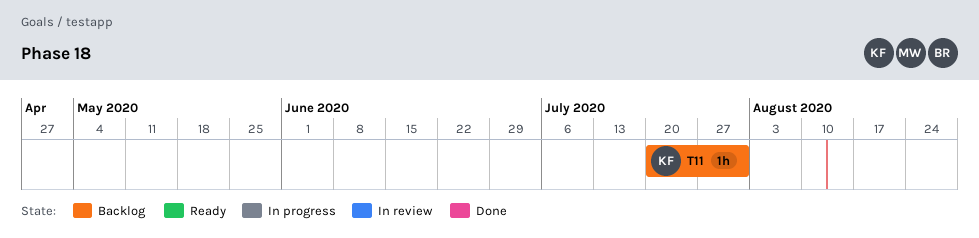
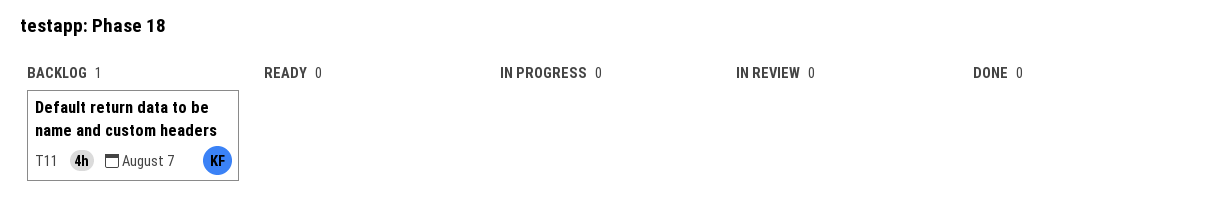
T11, estimate: 1h -> 4h
T11, due: Jul 31 -> Aug 7

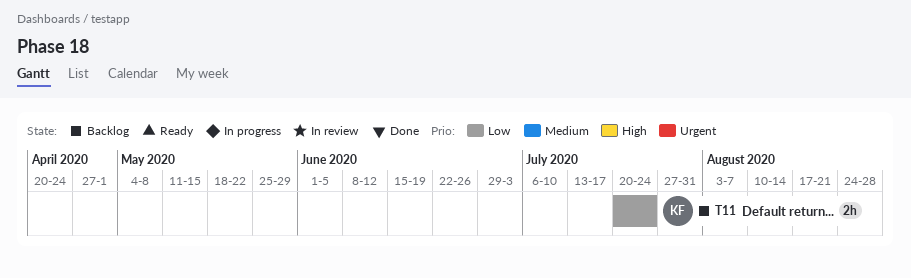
T11, estimate: 4h -> 2h
T11, due: Aug 7 -> Jul 24

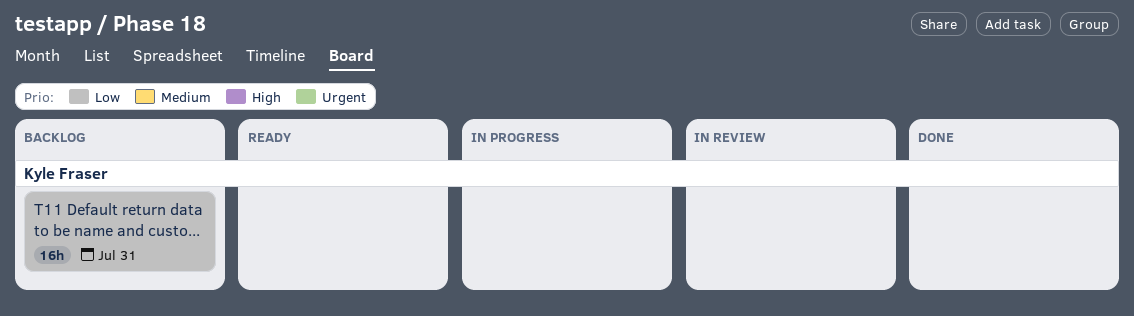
T11, estimate: 2h -> 16h
T11, due: Jul 24 -> Jul 31

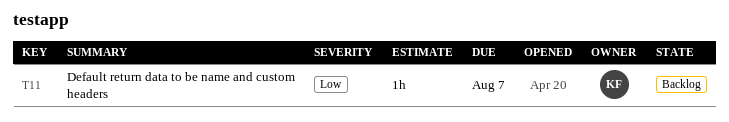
T11, estimate: 16h -> 1h
T11, due: Jul 31 -> Aug 7

